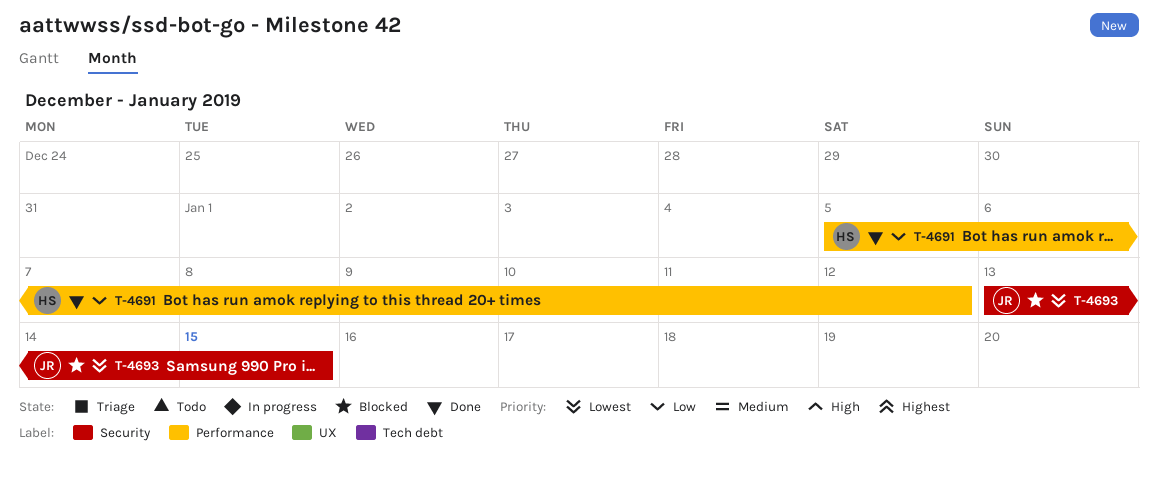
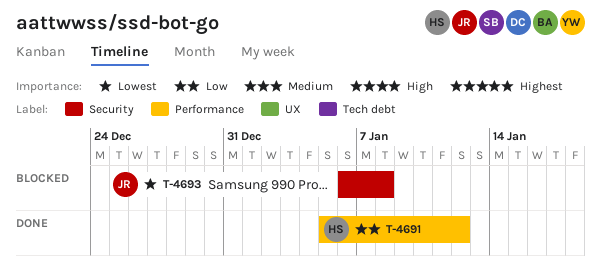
T-4693, start: Jan 13 -> Jan 6
T-4693, due: Jan 15 -> Jan 8

